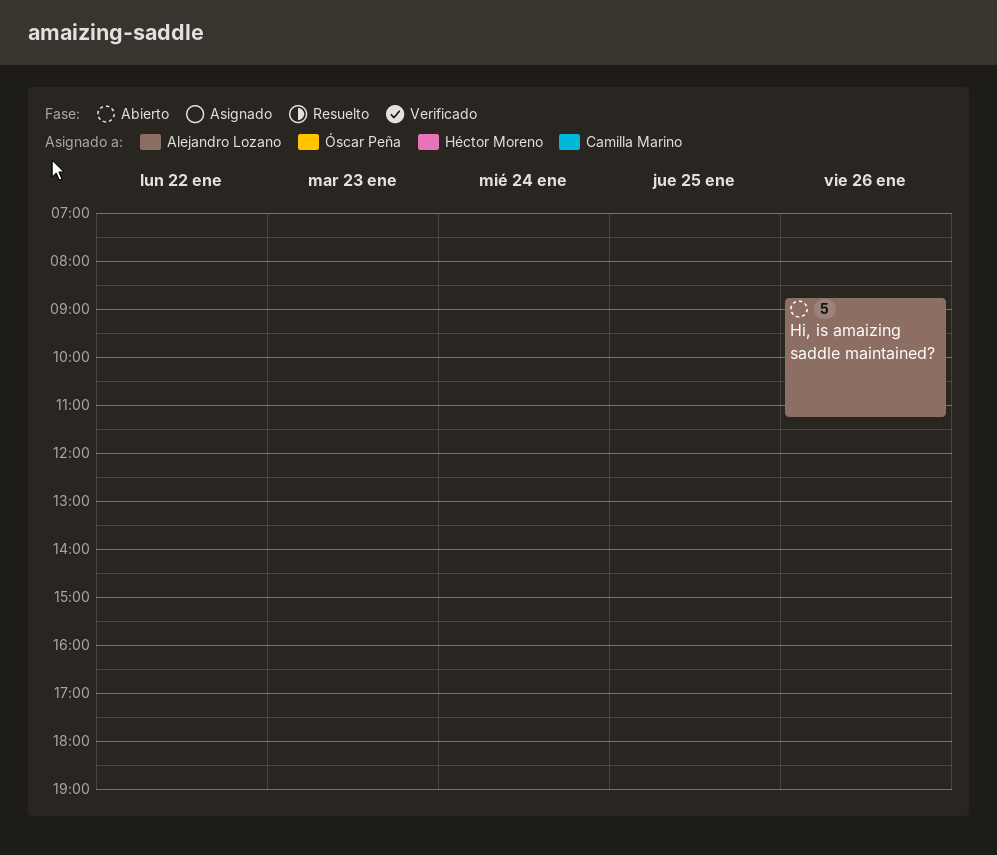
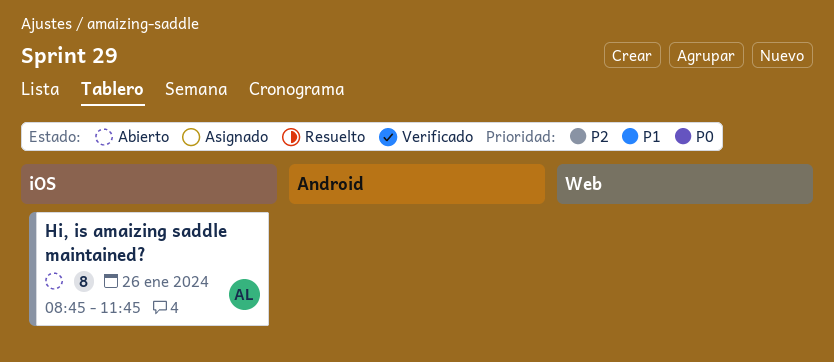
Hi, is amaizing saddle maintained?, estimate: 5 -> 8
Hi, is amaizing saddle maintained?, ends: 11:15 -> 11:45

